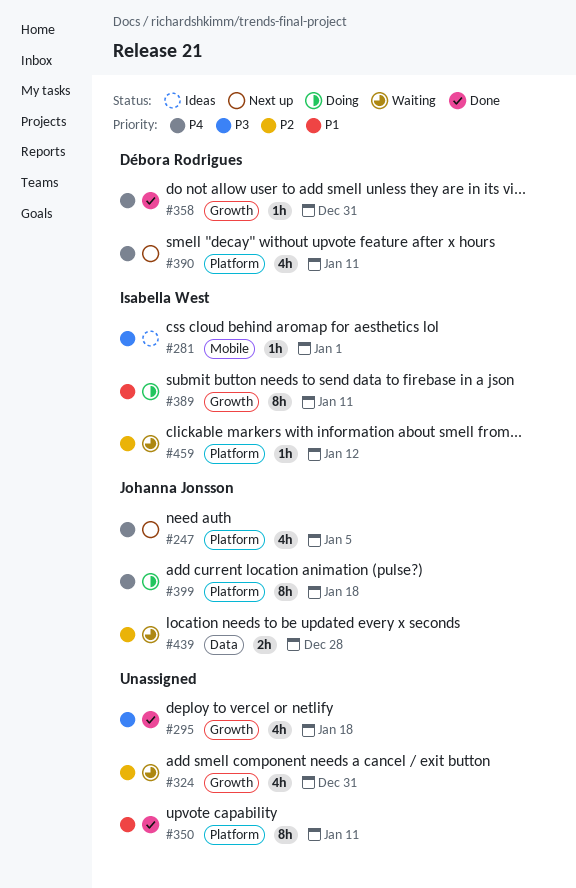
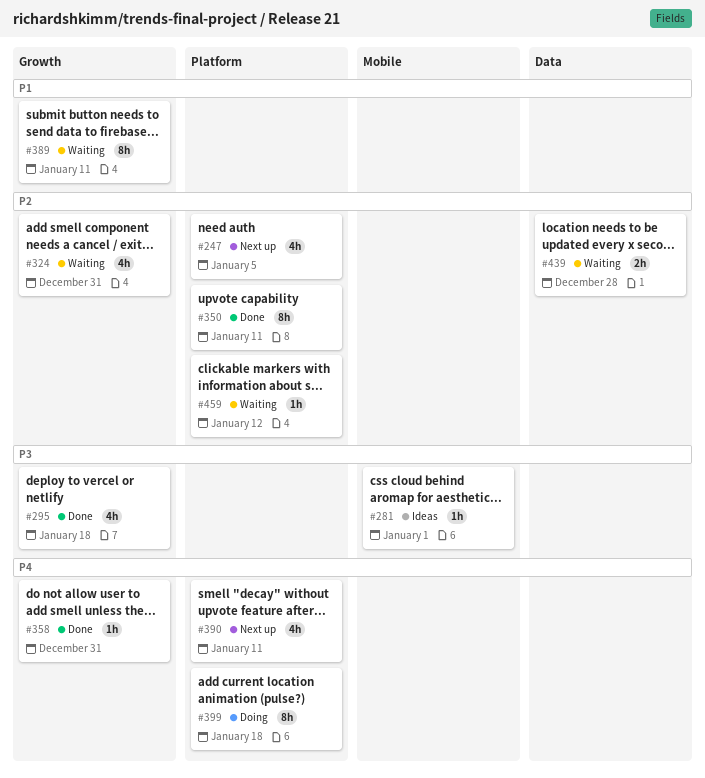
#247, priority: P4 -> P2
#350, priority: P1 -> P2
#389, status: Doing -> Waiting

